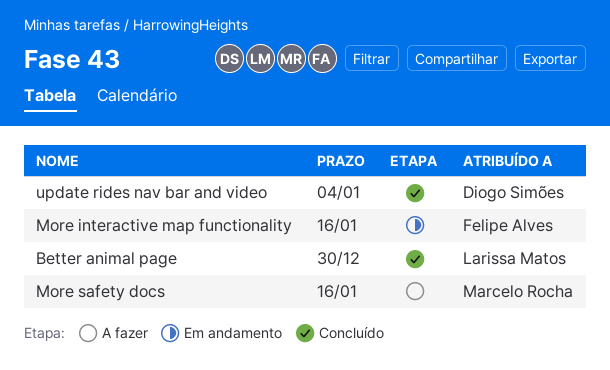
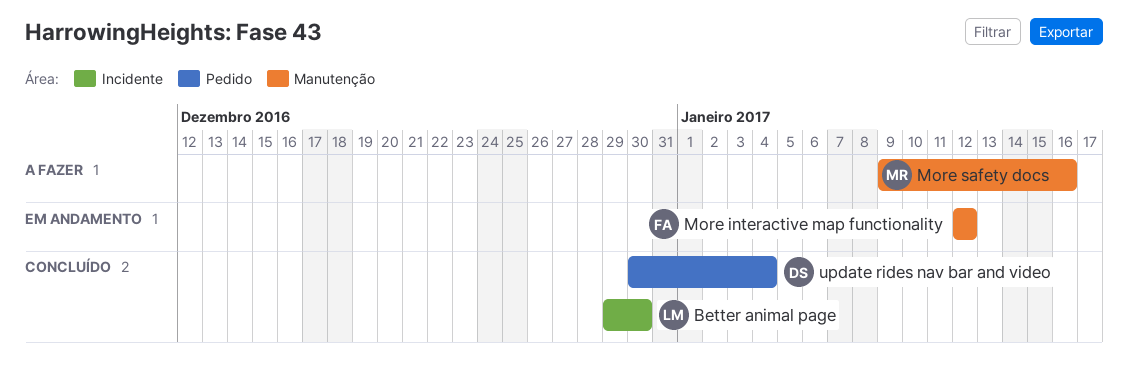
More interactive map functionality, due: Jan 16 -> Jan 12

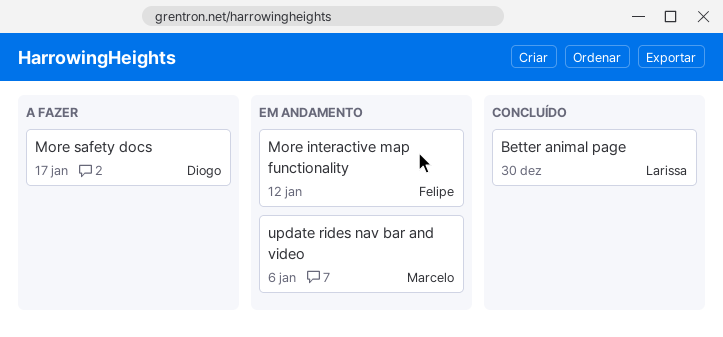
More safety docs, owner: Marcelo -> Diogo
More safety docs, due: Jan 16 -> Jan 17
update rides nav bar and video, status: Concluído -> Em andamento
update rides nav bar and video, owner: Diogo -> Marcelo
update rides nav bar and video, due: Jan 4 -> Jan 6

